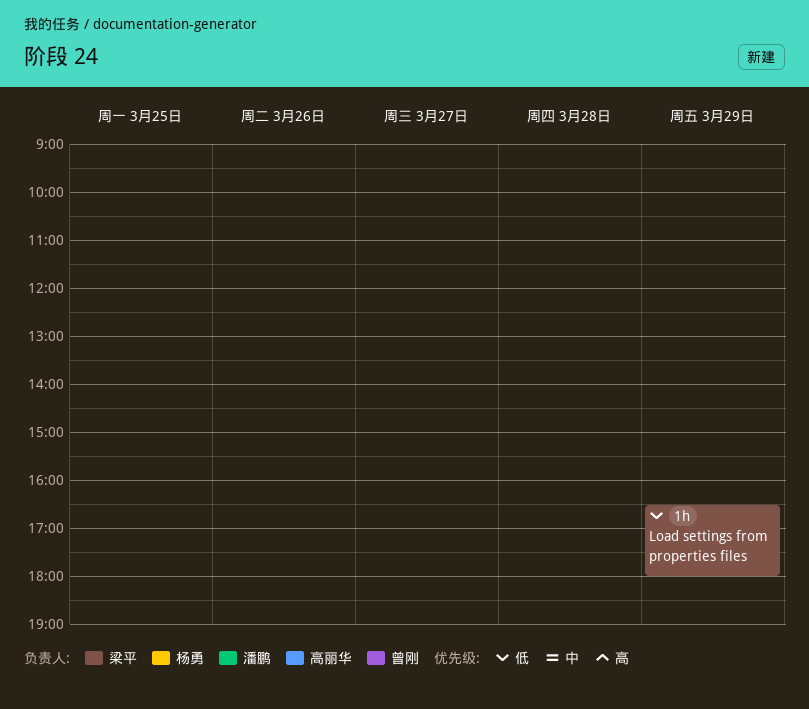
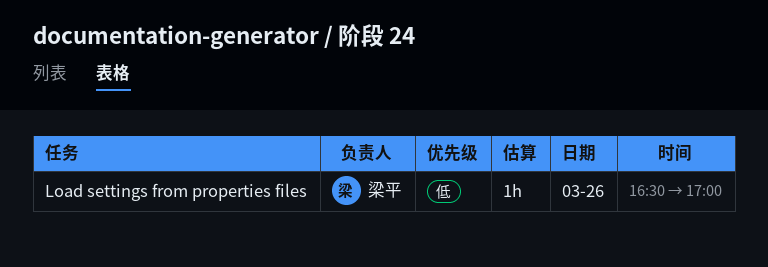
Load settings from properties files, day: Mar 29 -> Mar 26
Load settings from properties files, ends: 18:00 -> 17:00

